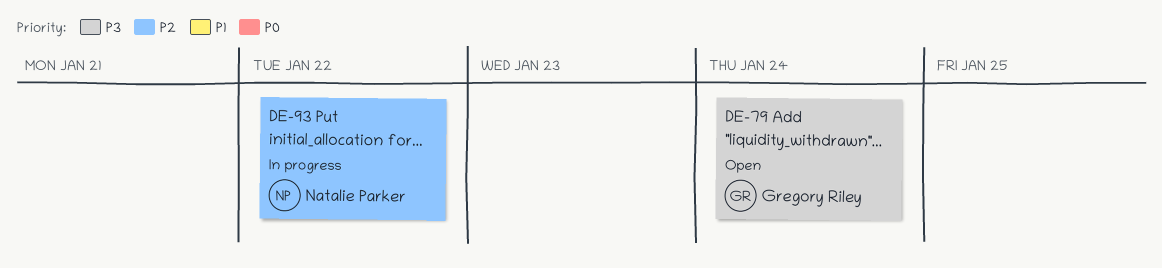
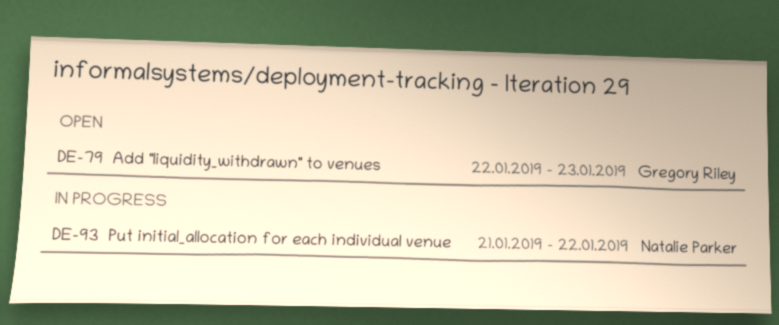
DE-79, due: Jan 24 -> Jan 23

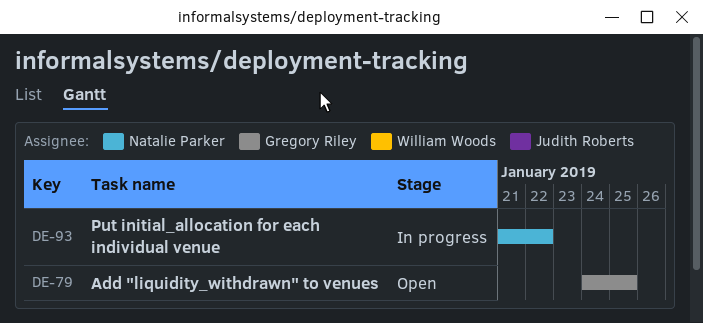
DE-79, start: Jan 22 -> Jan 24
DE-79, due: Jan 23 -> Jan 25

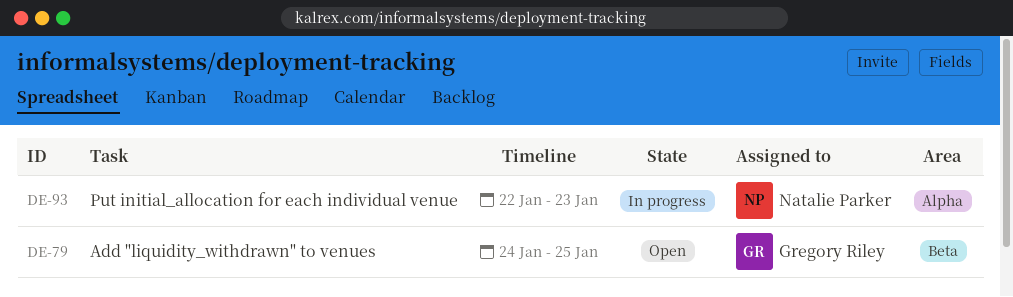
DE-93, start: Jan 21 -> Jan 22
DE-93, due: Jan 22 -> Jan 23

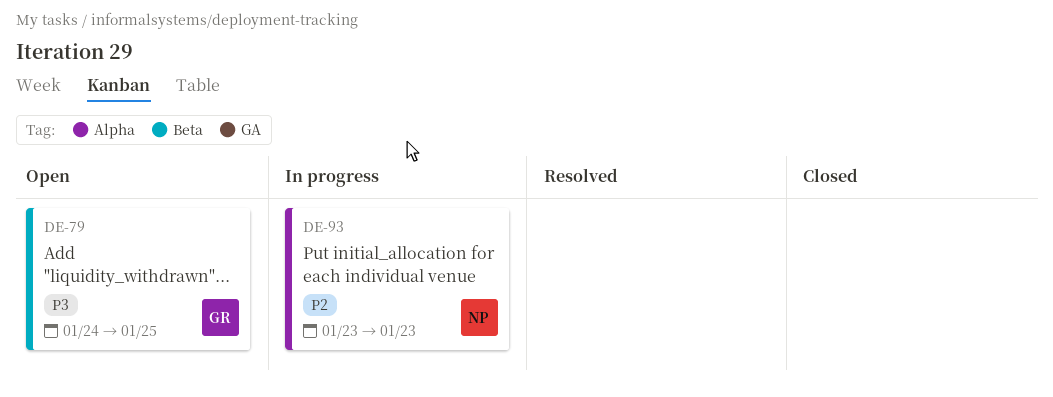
DE-93, start: Jan 22 -> Jan 23

